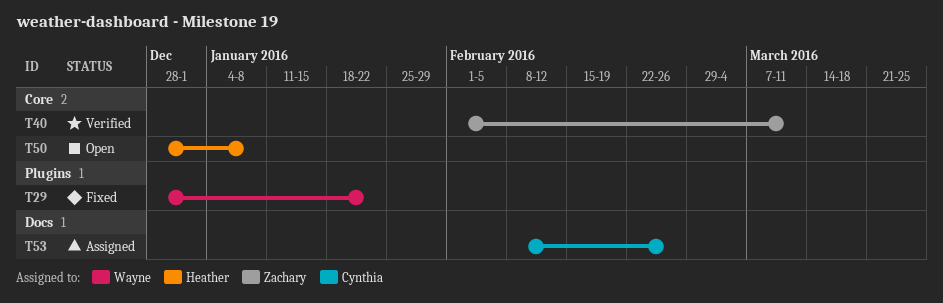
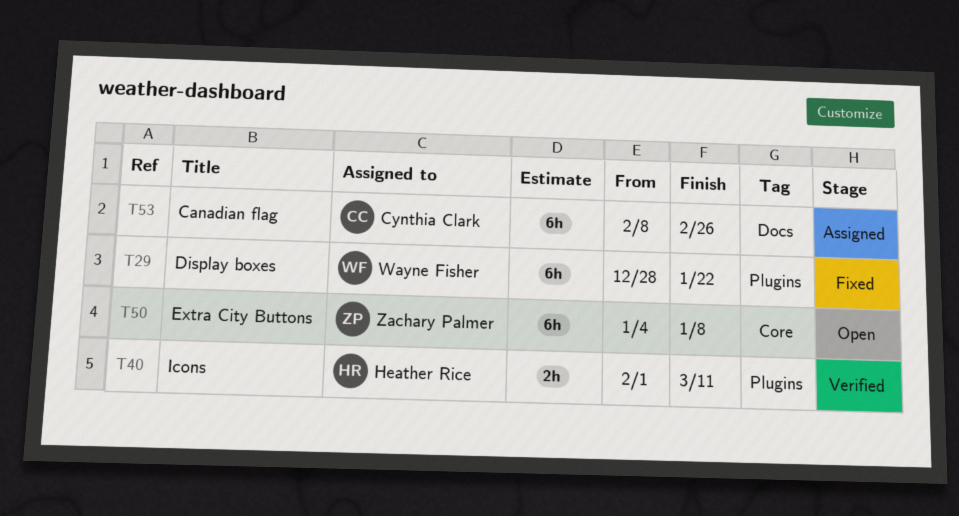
T40, owner: Zachary Palmer -> Heather Rice
T40, label: Core -> Plugins
T50, owner: Heather Rice -> Zachary Palmer
T50, start: Dec 28 -> Jan 4

